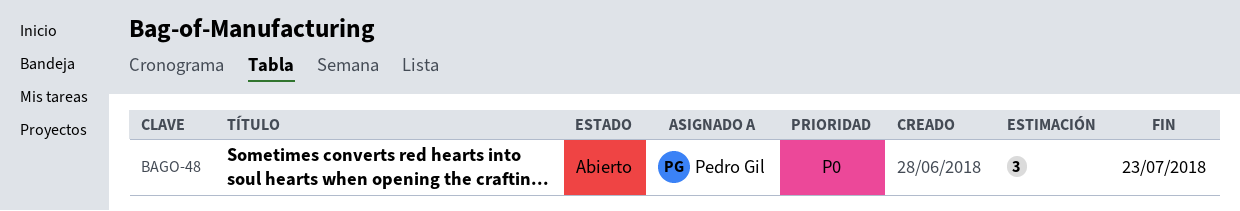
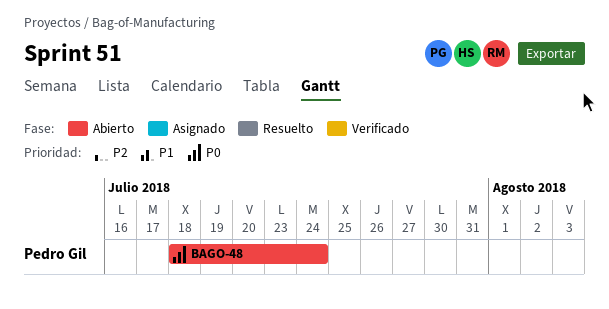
BAGO-48, due: Jul 23 -> Jul 24

